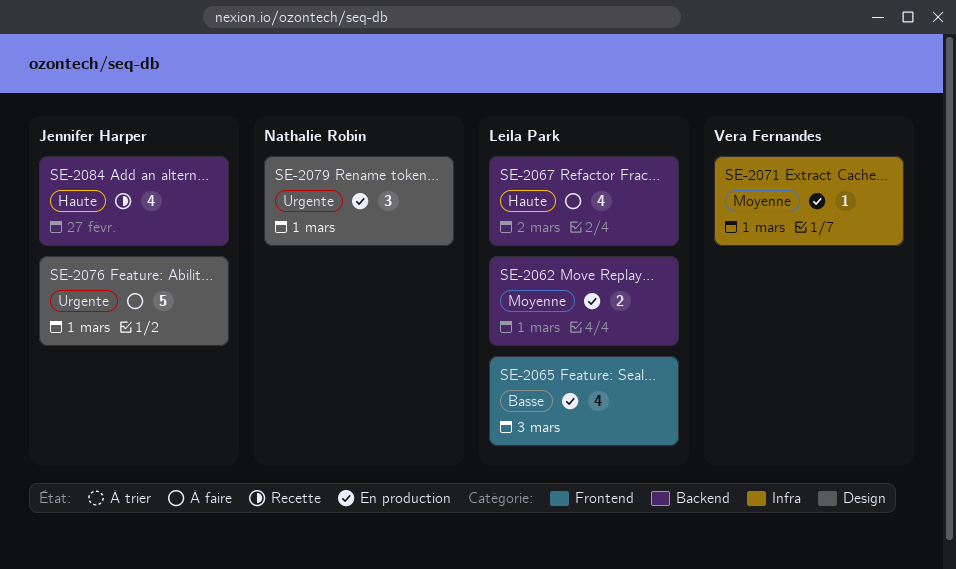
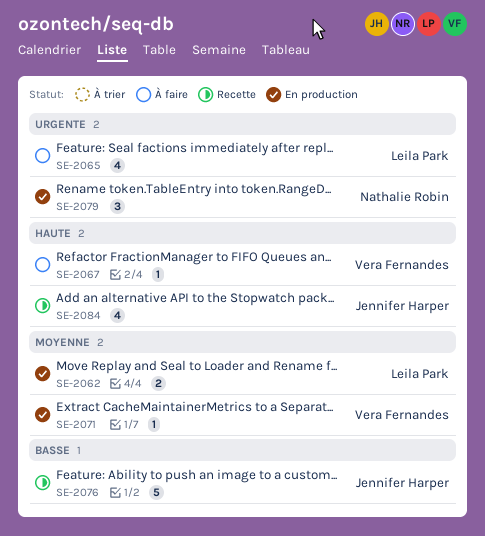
SE-2065, status: En production -> À faire
SE-2065, priority: Basse -> Urgente
SE-2067, owner: Leila Park -> Vera Fernandes
SE-2067, estimate: 4 -> 1
SE-2076, status: À faire -> Recette
SE-2076, priority: Urgente -> Basse

